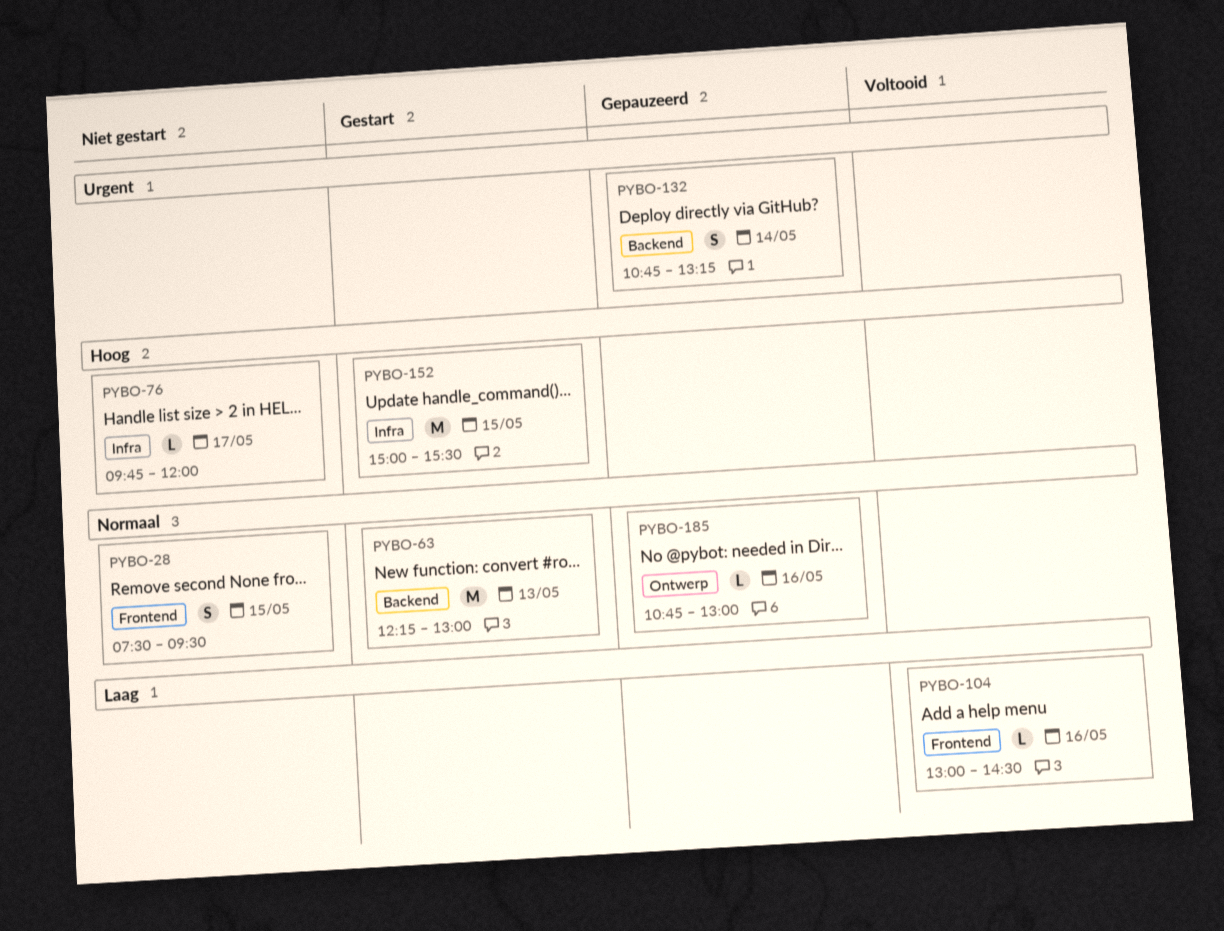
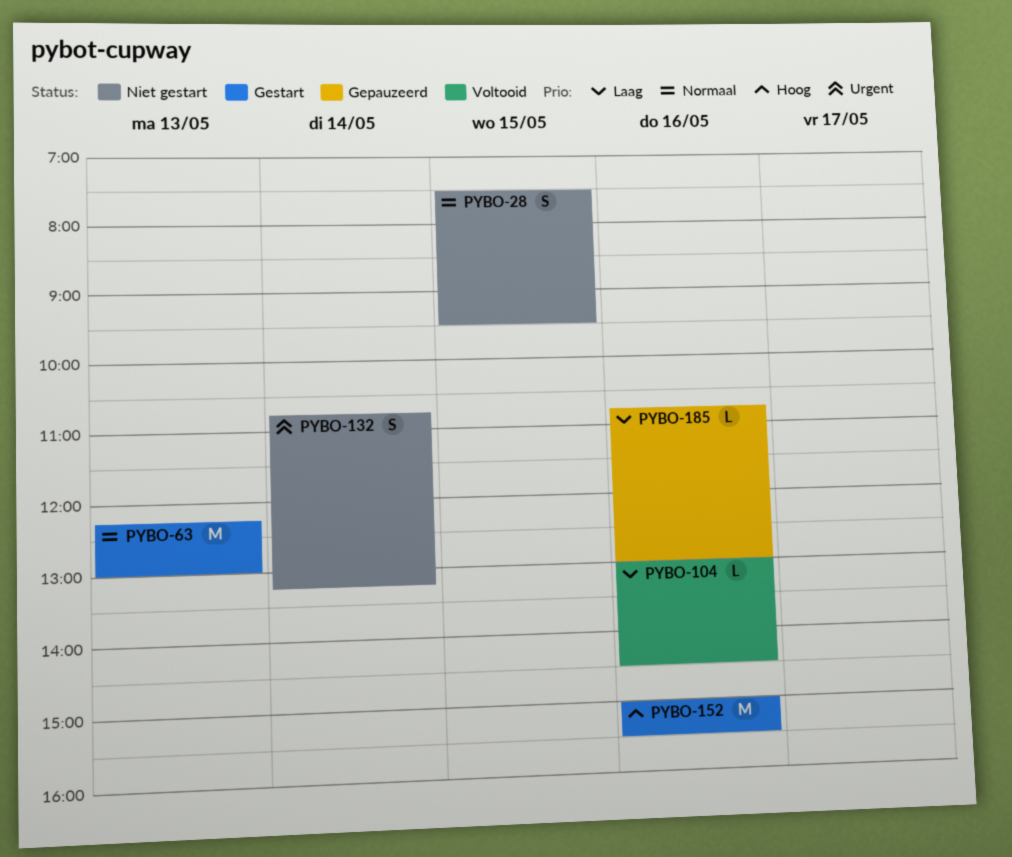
PYBO-76: present -> none
PYBO-132, status: Gepauzeerd -> Niet gestart
PYBO-152, day: May 15 -> May 16
PYBO-185, priority: Normaal -> Laag

